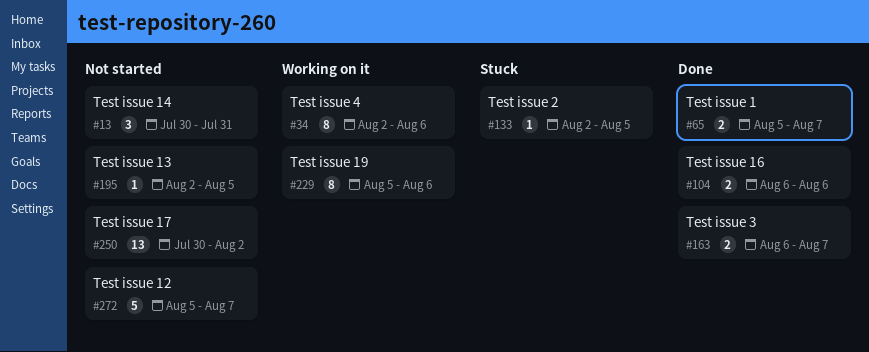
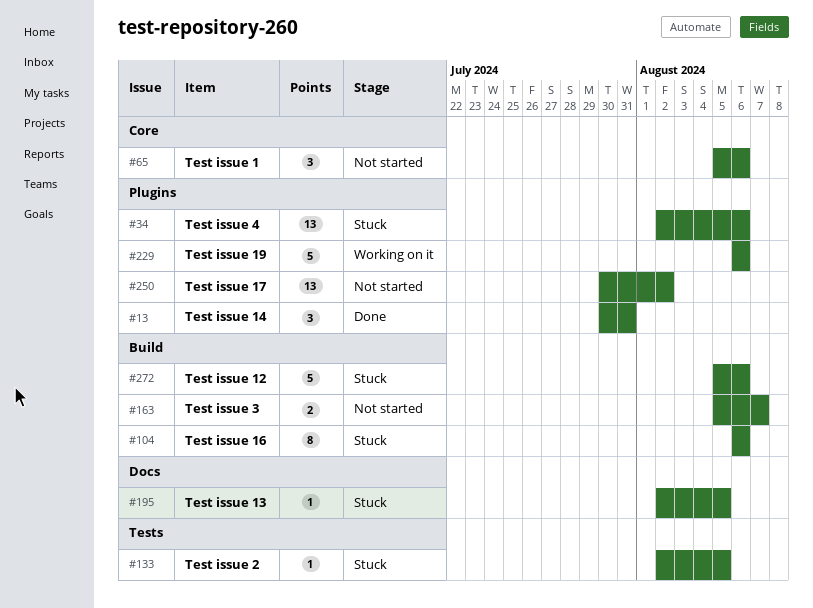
#13, status: Not started -> Done
#34, status: Working on it -> Stuck
#34, estimate: 8 -> 13
#65, status: Done -> Not started
#65, estimate: 2 -> 3
#65, due: Aug 7 -> Aug 6
#104, status: Done -> Stuck
#104, estimate: 2 -> 8
#163, status: Done -> Not started
#163, start: Aug 6 -> Aug 5
#195, status: Not started -> Stuck
#229, estimate: 8 -> 5
#229, start: Aug 5 -> Aug 6
#272, status: Not started -> Stuck
#272, due: Aug 7 -> Aug 6

